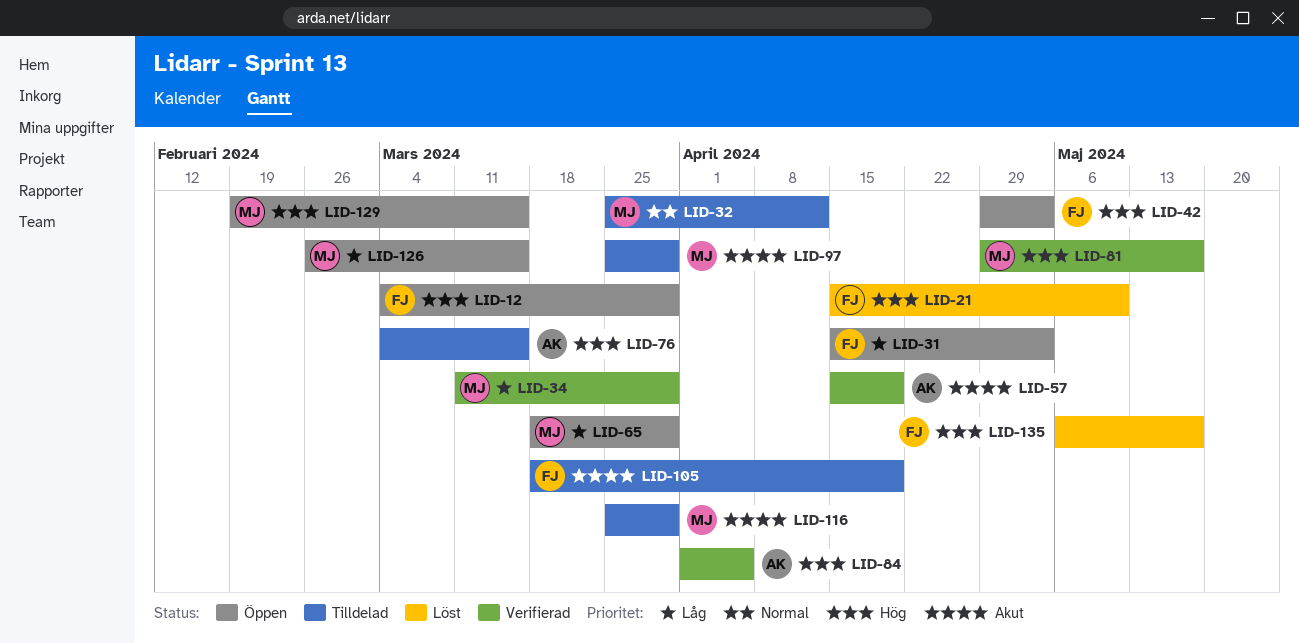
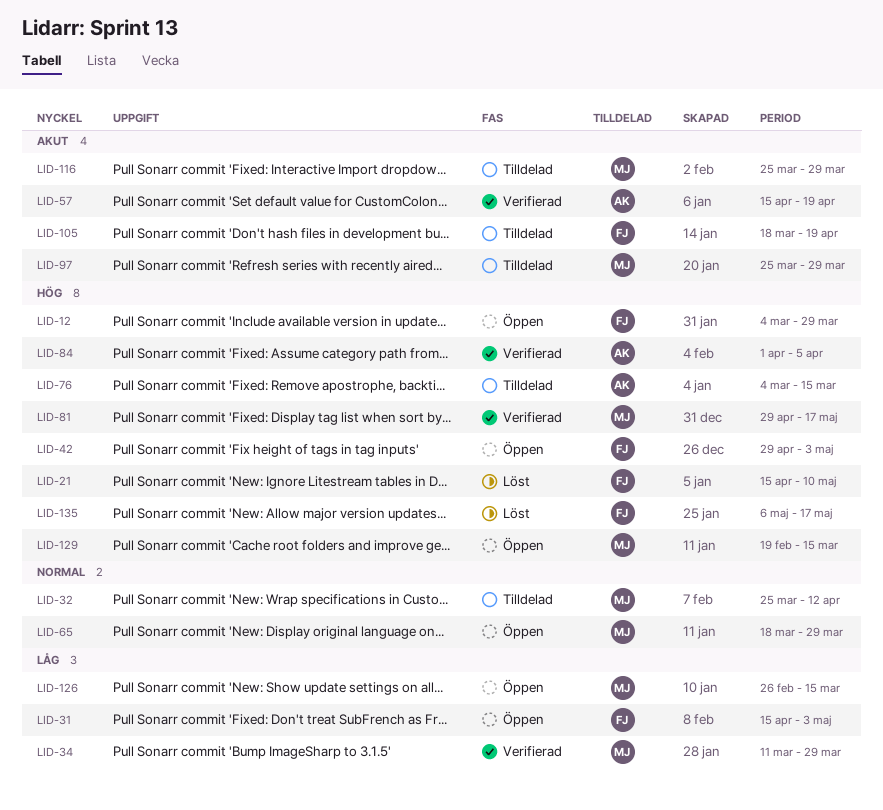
LID-65, priority: Låg -> Normal

